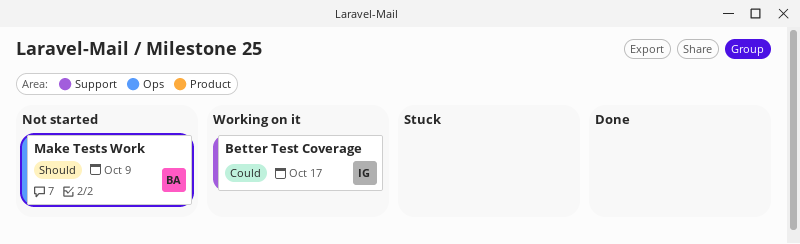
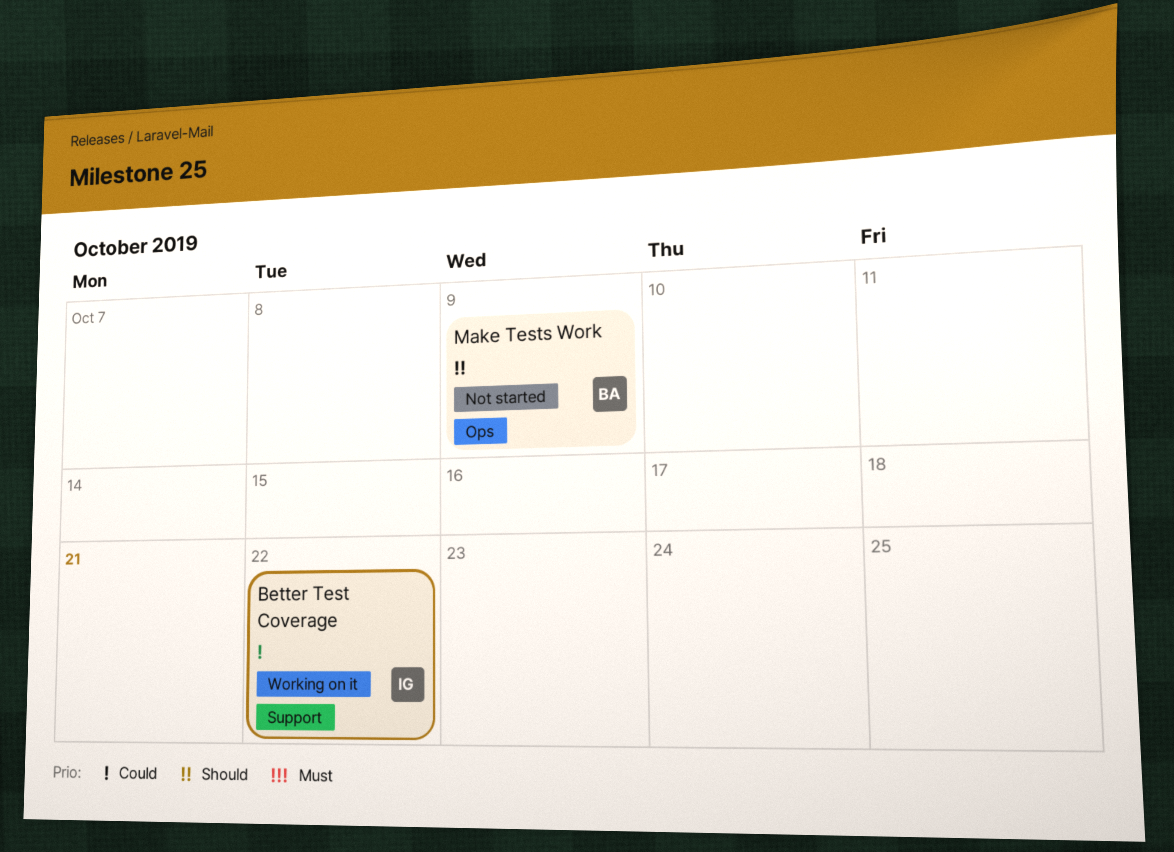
Better Test Coverage, due: Oct 17 -> Oct 22

